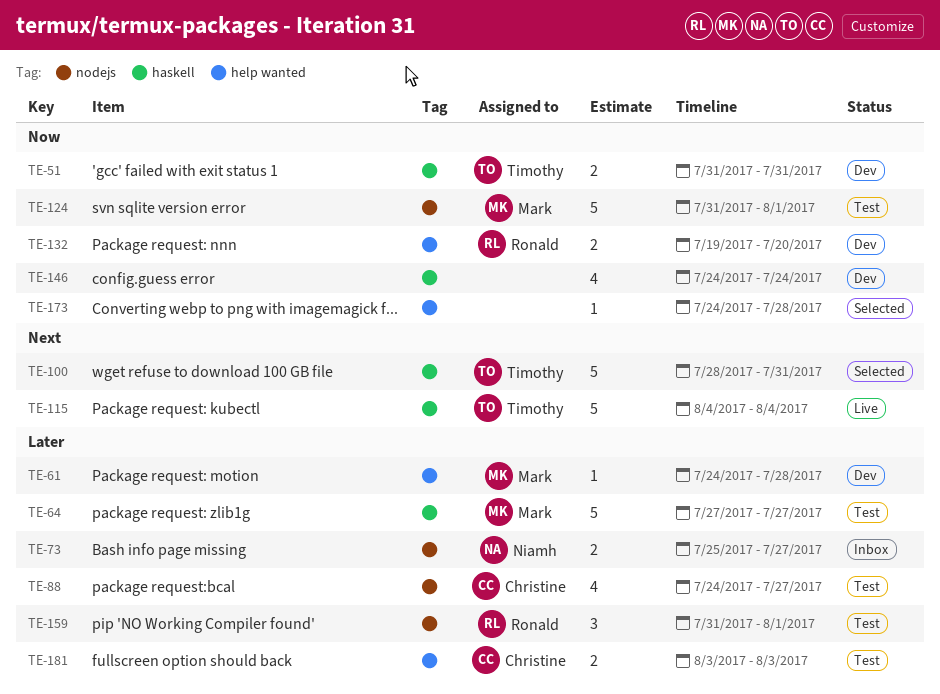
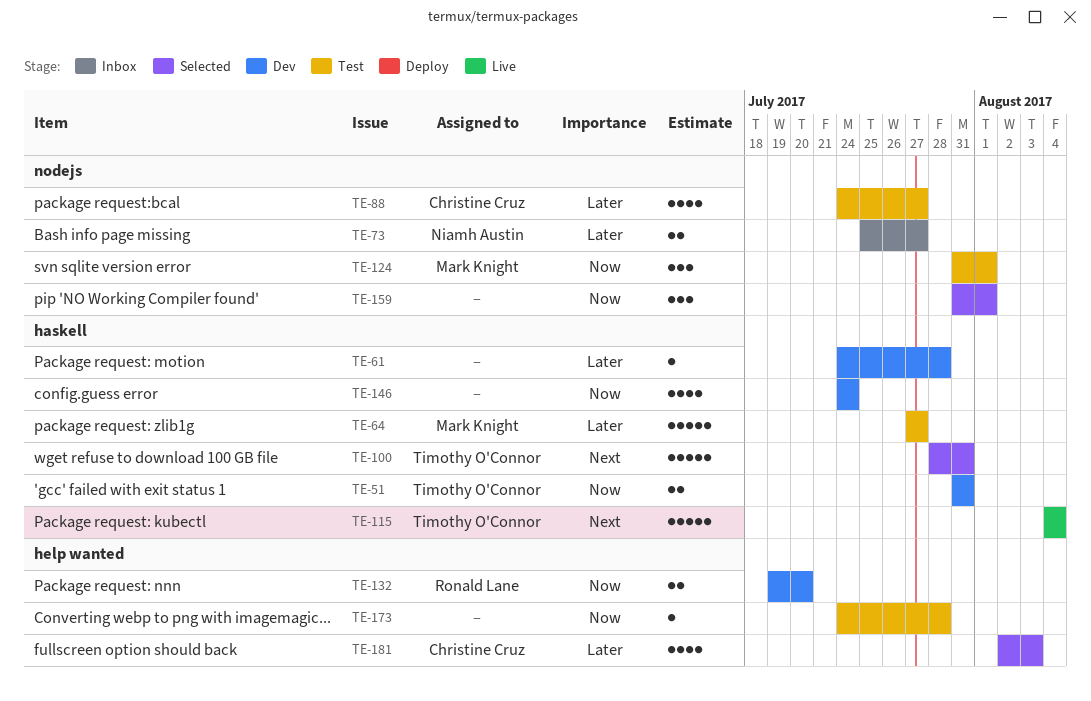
TE-61, owner: Mark Knight -> none
TE-61, label: help wanted -> haskell
TE-124, estimate: 5 -> 3
TE-159, status: Test -> Selected
TE-159, owner: Ronald Lane -> none
TE-159, priority: Later -> Now
TE-173, status: Selected -> Test
TE-181, status: Test -> Selected
TE-181, estimate: 2 -> 4
TE-181, start: Aug 3 -> Aug 2

